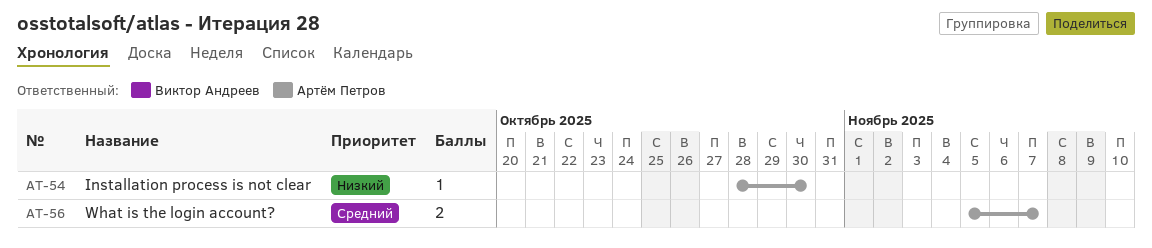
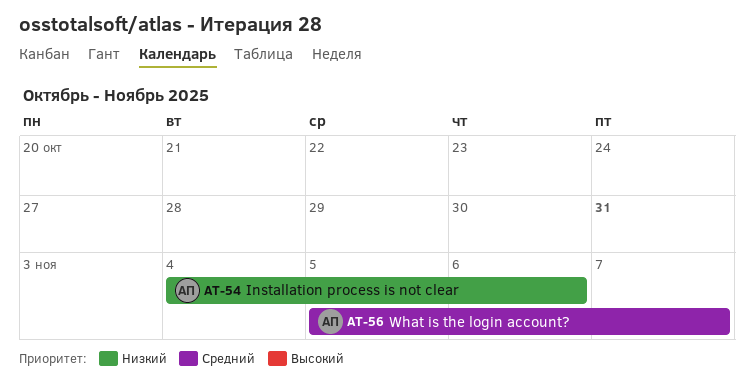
AT-54, start: Oct 28 -> Nov 4
AT-54, due: Oct 30 -> Nov 6

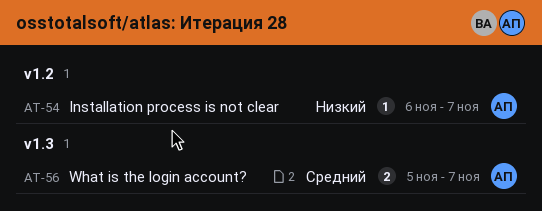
AT-54, start: Nov 4 -> Nov 6
AT-54, due: Nov 6 -> Nov 7

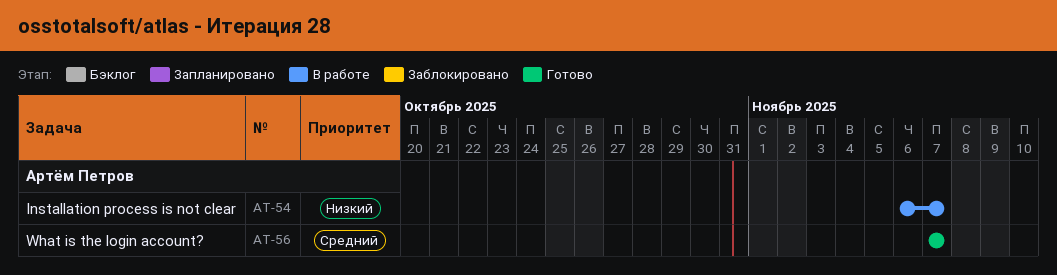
AT-56, start: Nov 5 -> Nov 7

